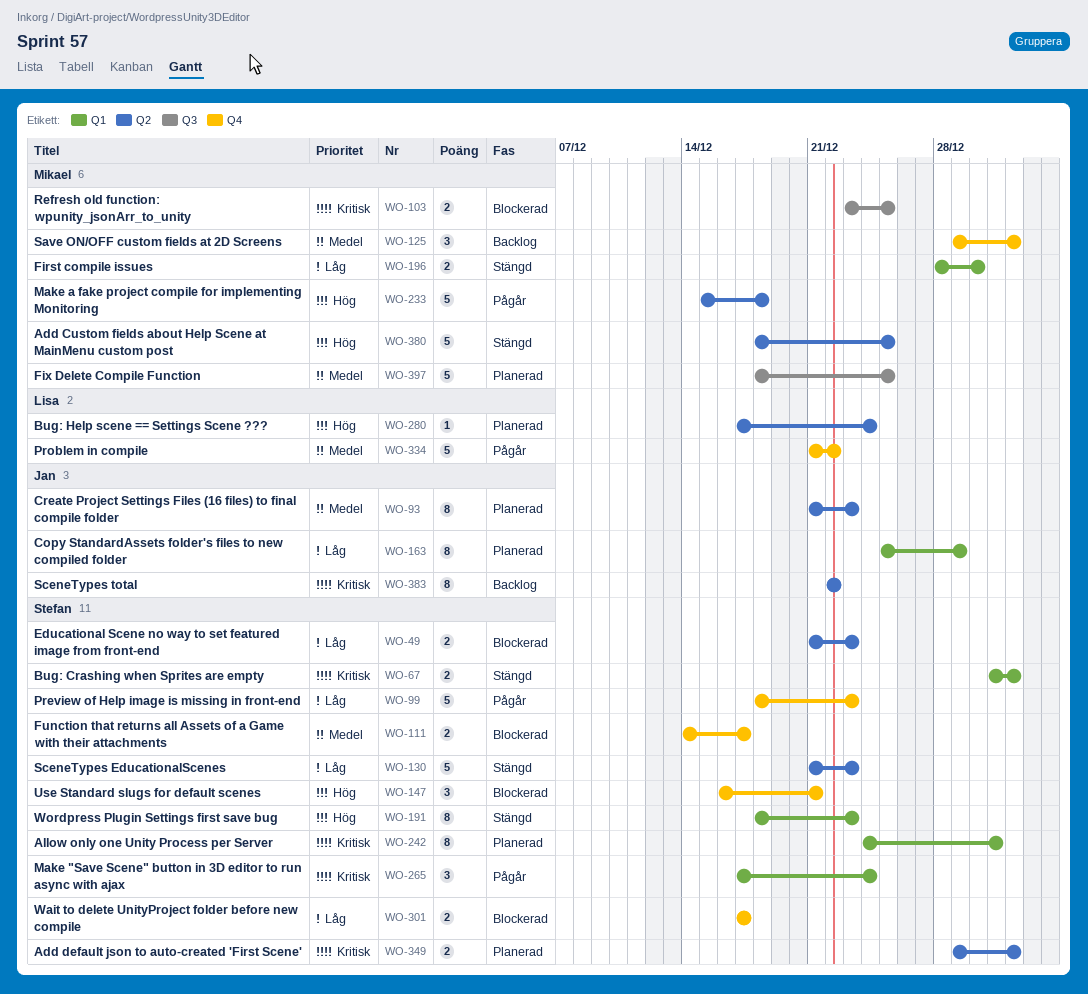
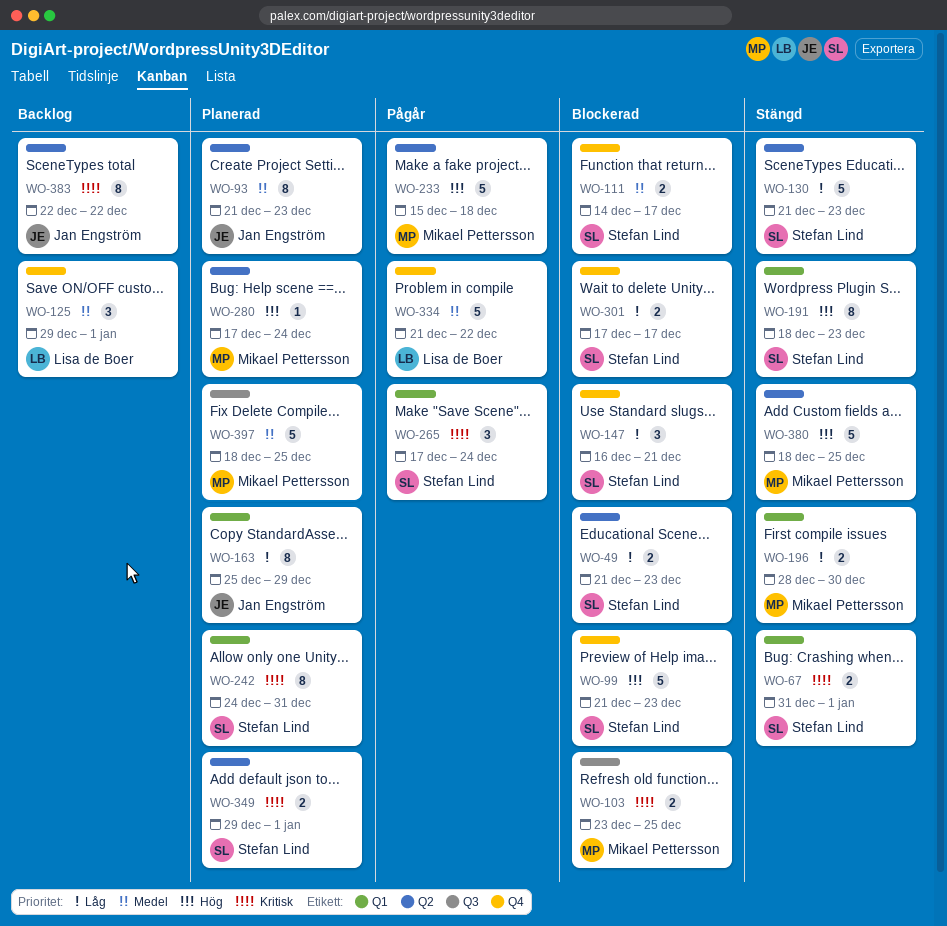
WO-99, status: Pågår -> Blockerad
WO-99, priority: Låg -> Hög
WO-99, start: Dec 18 -> Dec 21
WO-125, owner: Mikael Pettersson -> Lisa de Boer
WO-147, priority: Hög -> Låg
WO-280, owner: Lisa de Boer -> Mikael Pettersson

